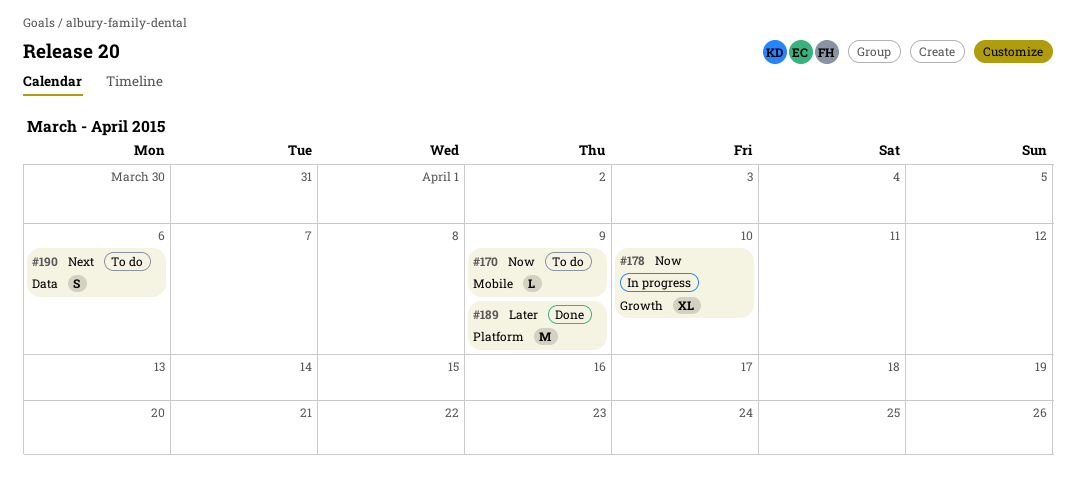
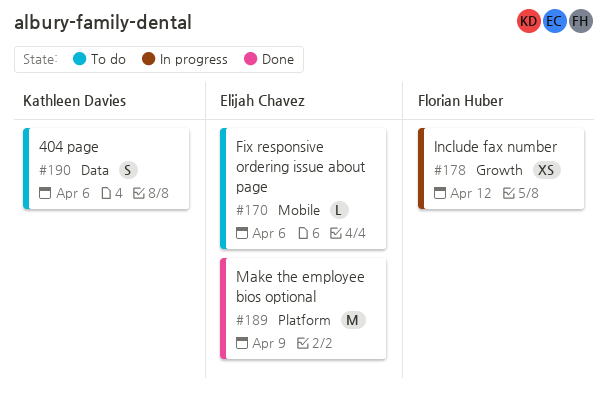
#170, due: Apr 9 -> Apr 6
#178, estimate: XL -> XS
#178, due: Apr 10 -> Apr 12

